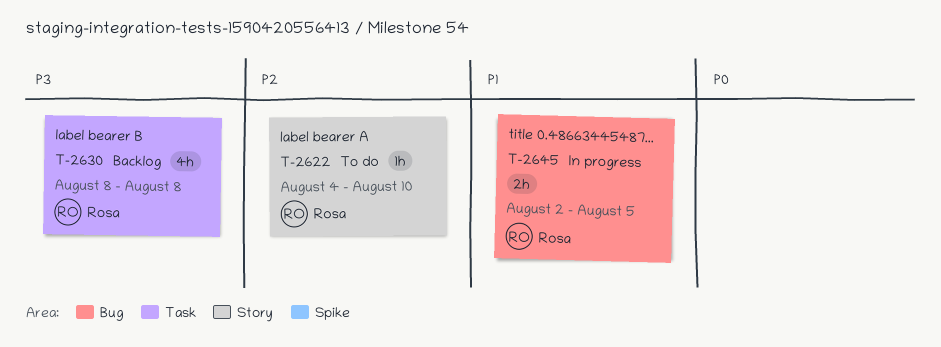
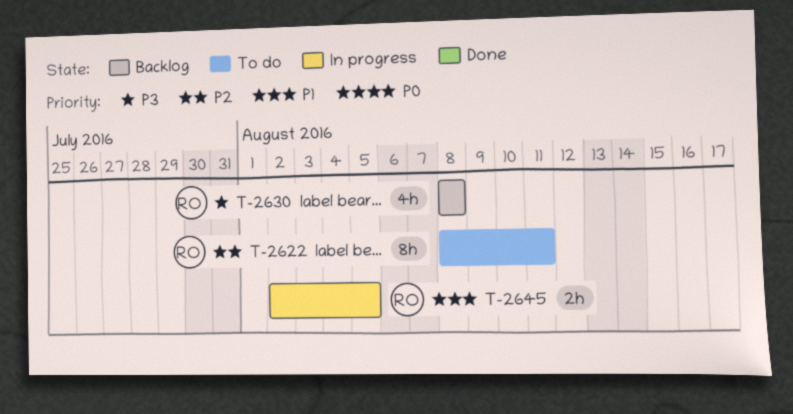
T-2622, estimate: 1h -> 8h
T-2622, start: Aug 4 -> Aug 8
T-2622, due: Aug 10 -> Aug 11

